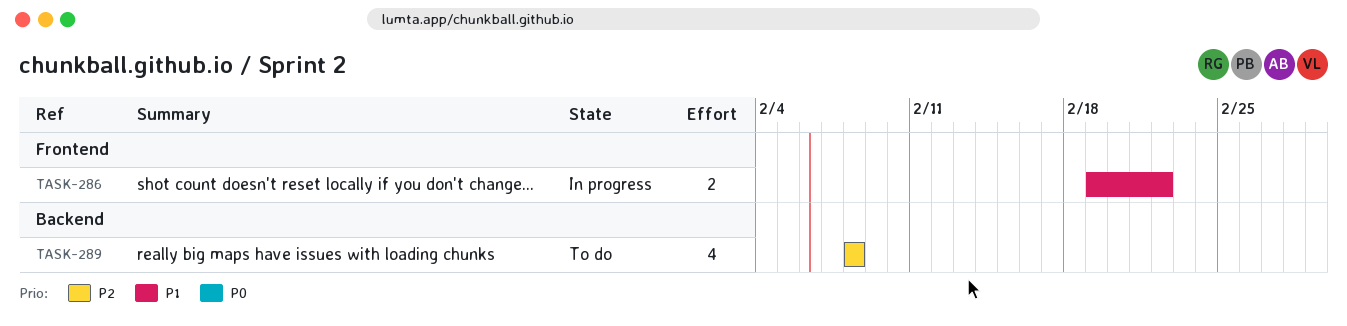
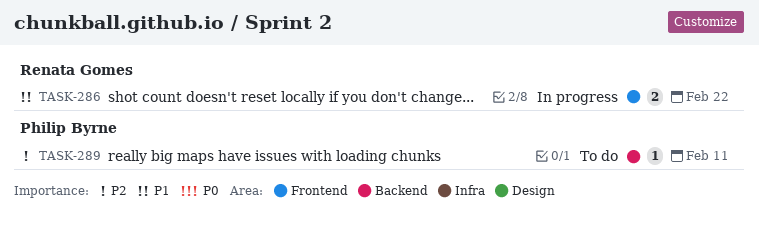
TASK-289, estimate: 4 -> 1
TASK-289, due: Feb 8 -> Feb 11

